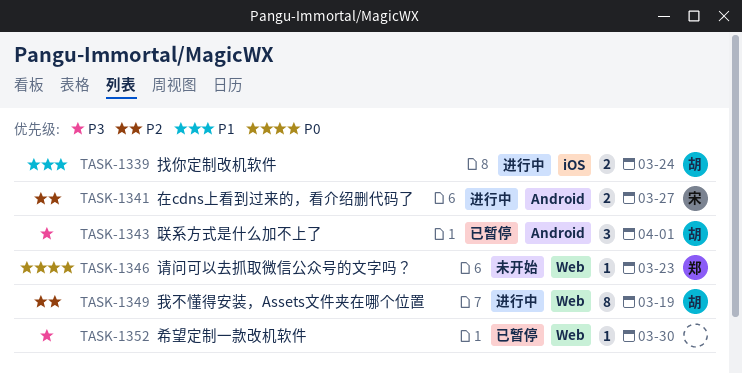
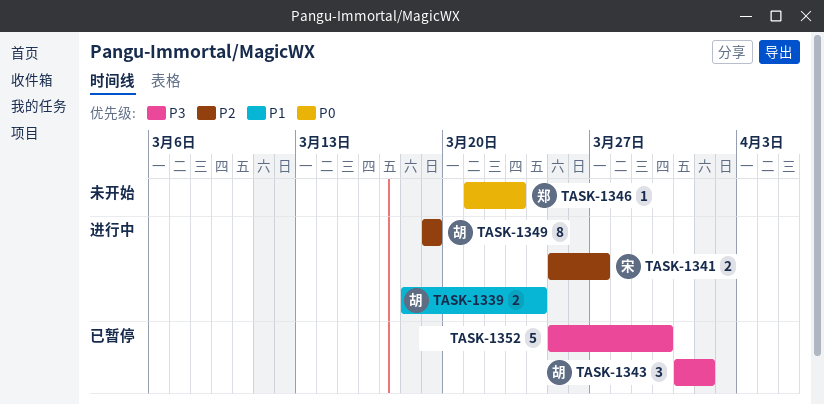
TASK-1352, estimate: 1 -> 5

